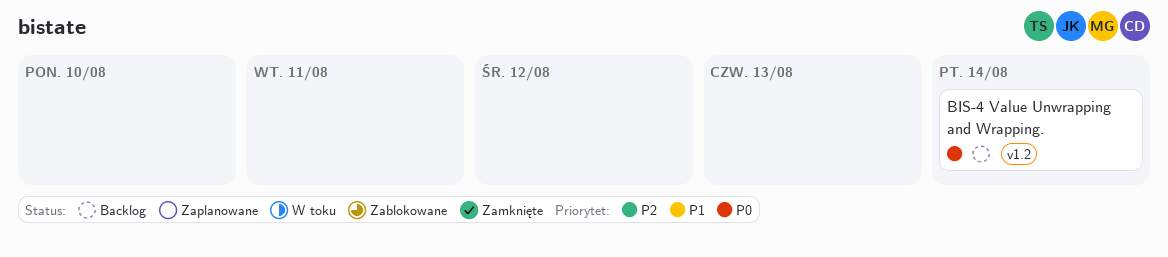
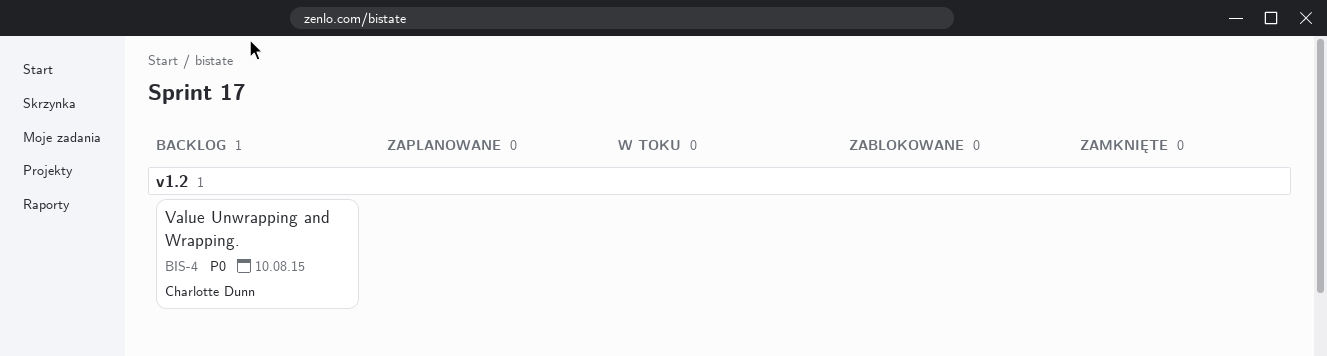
BIS-4, due: Aug 14 -> Aug 10

